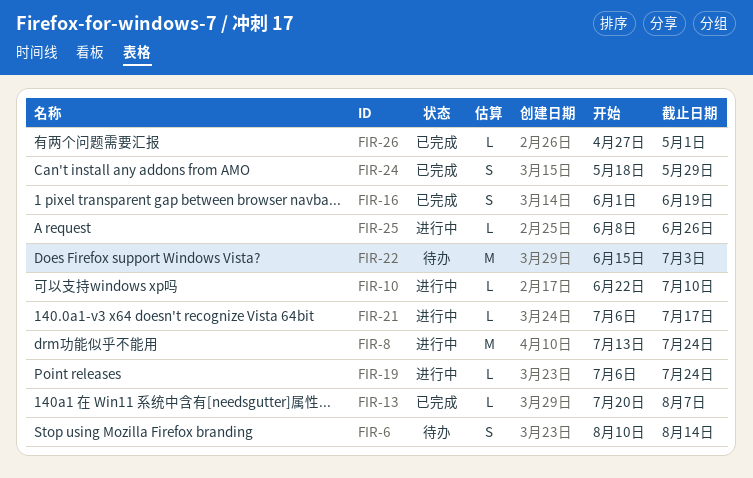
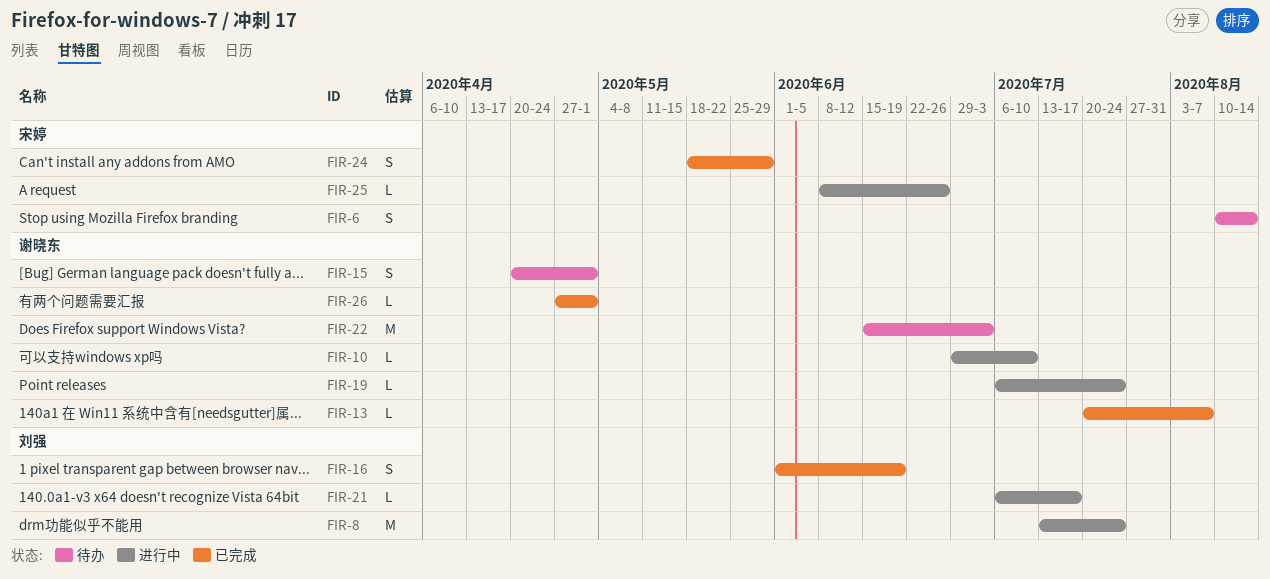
FIR-10, start: Jun 22 -> Jun 29
FIR-15: none -> present

